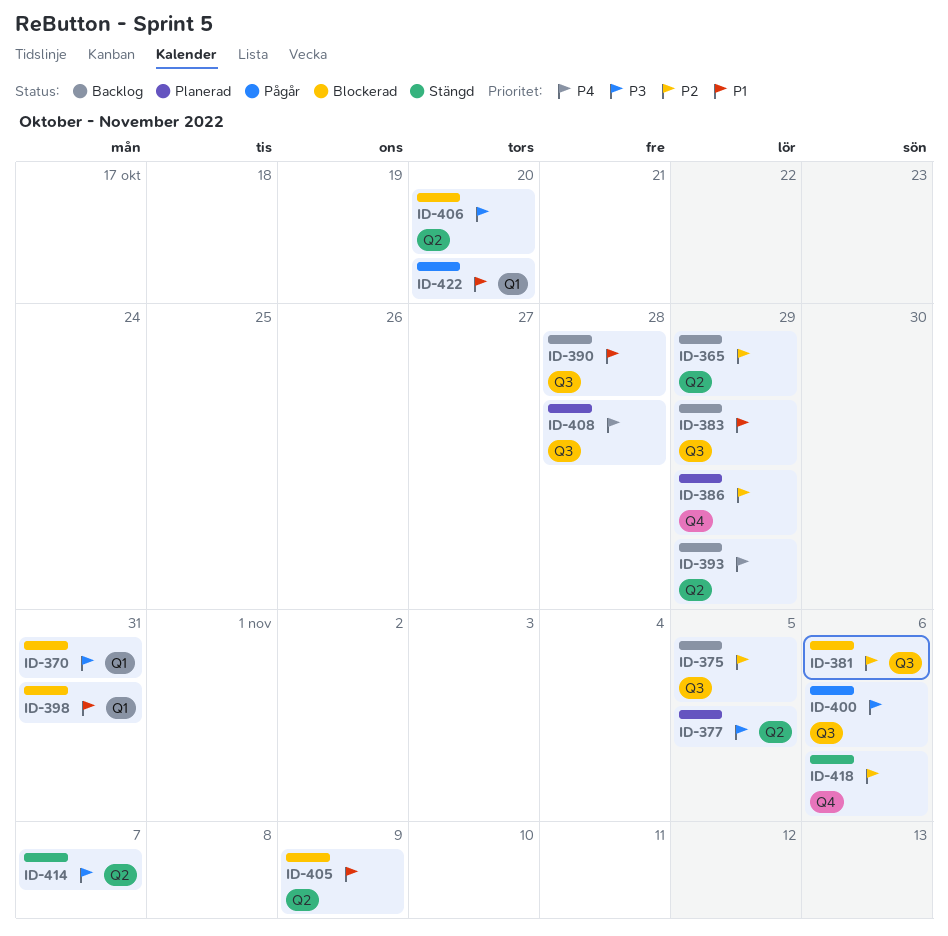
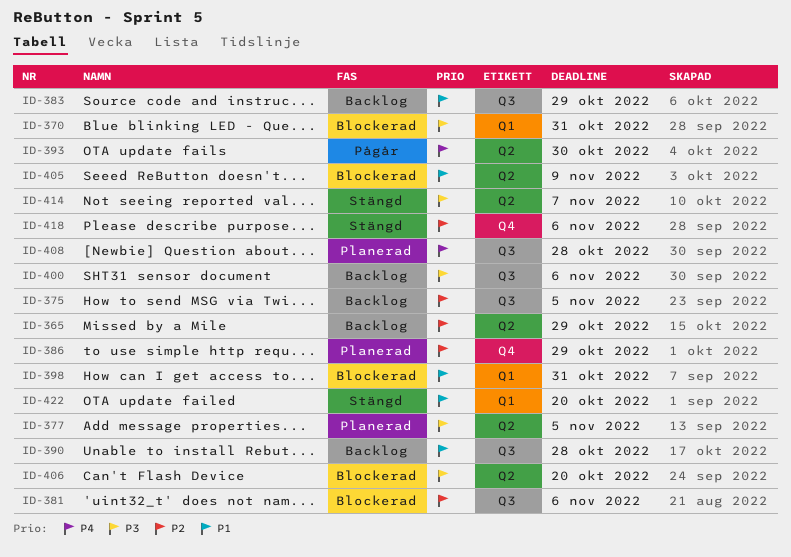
ID-393, status: Backlog -> Pågår
ID-393, due: Oct 29 -> Oct 30
ID-400, status: Pågår -> Backlog
ID-422, status: Pågår -> Stängd

